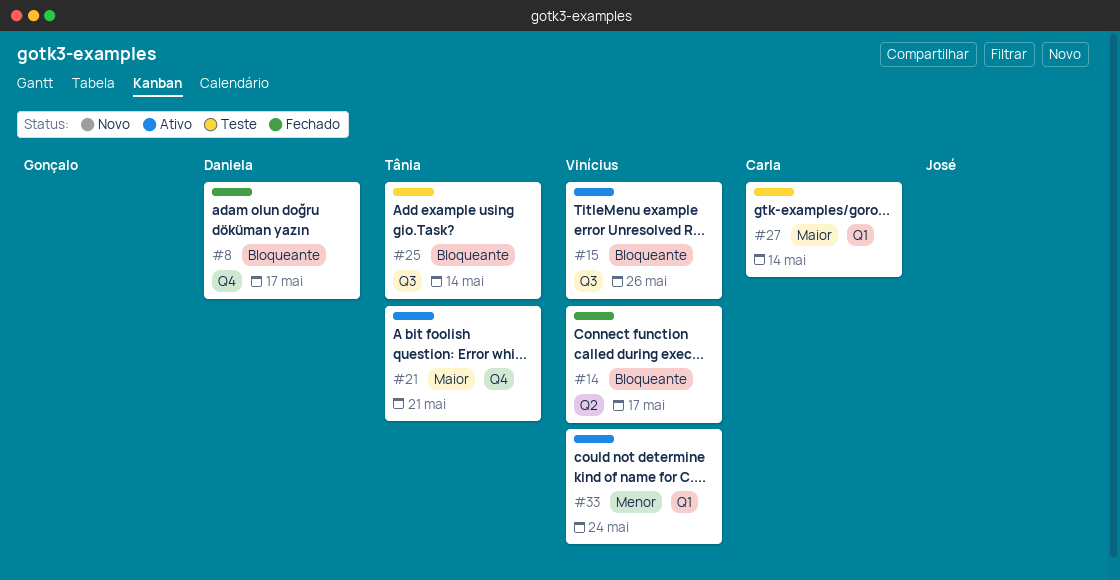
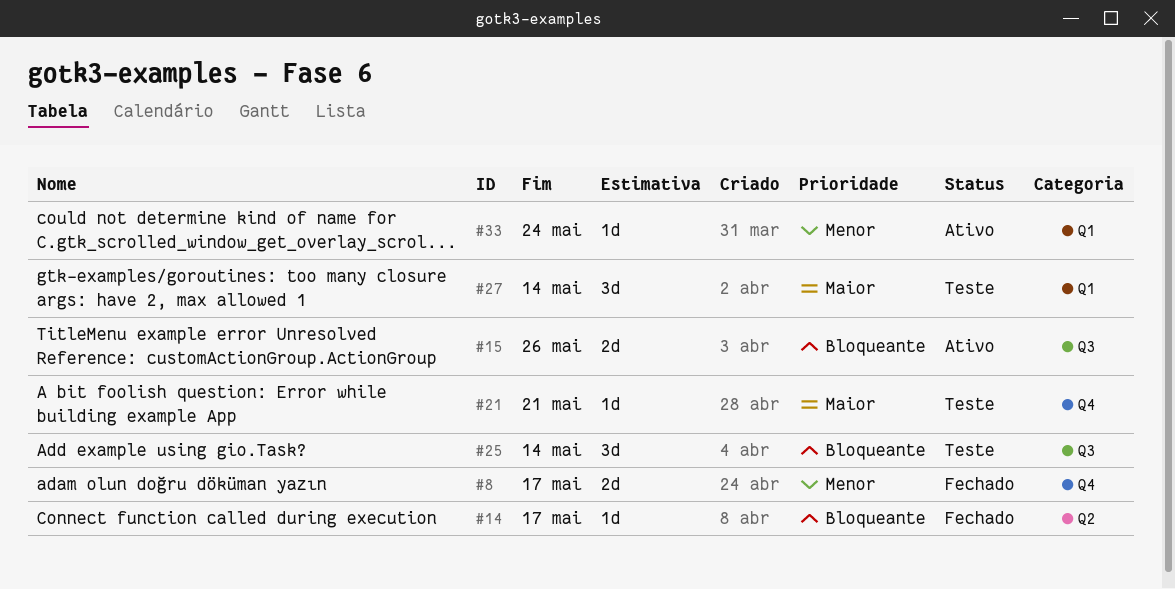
#8, priority: Bloqueante -> Menor
#21, status: Ativo -> Teste

